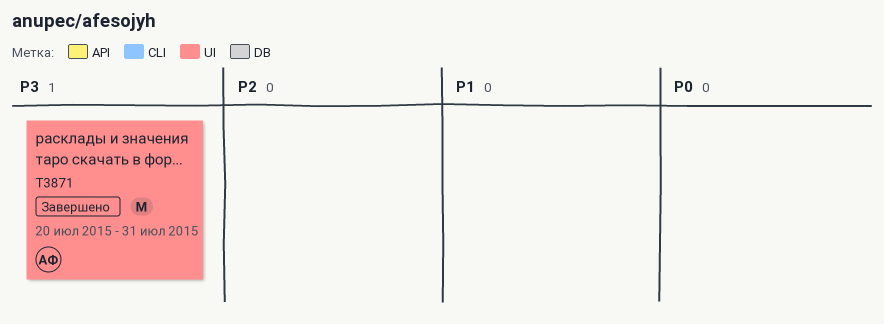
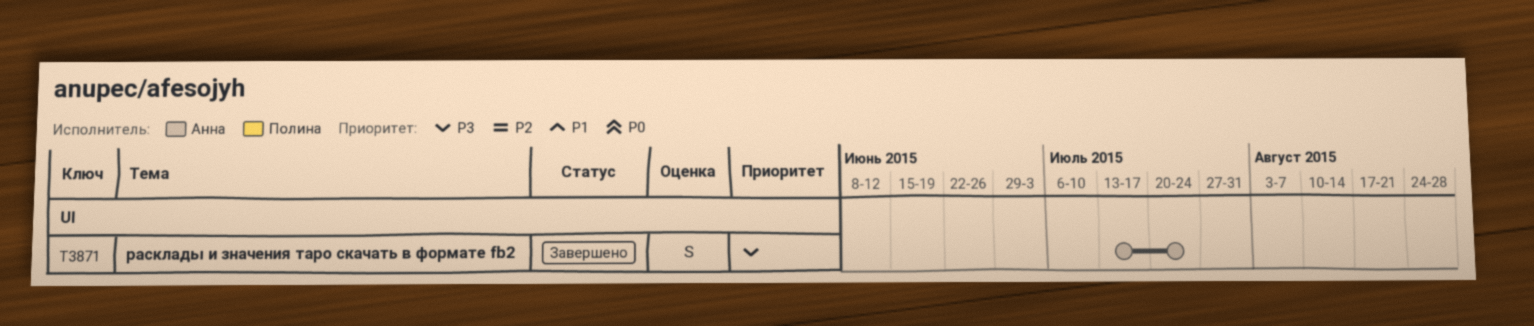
T3871, estimate: M -> S
T3871, start: Jul 20 -> Jul 13
T3871, due: Jul 31 -> Jul 24

